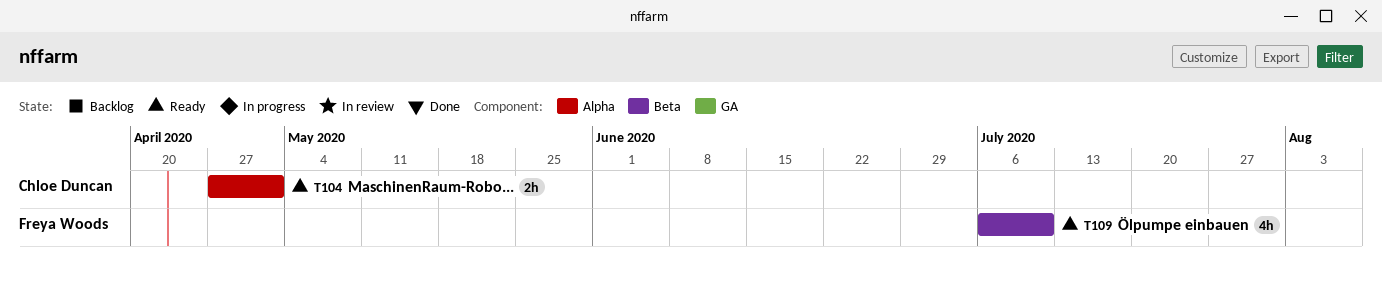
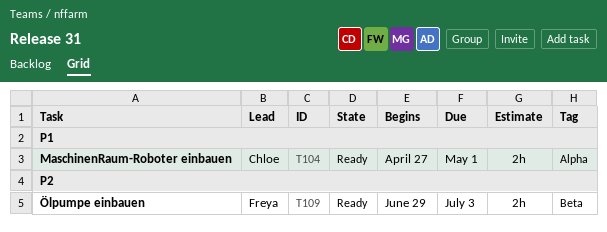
T109, estimate: 4h -> 2h
T109, start: Jul 6 -> Jun 29
T109, due: Jul 10 -> Jul 3

